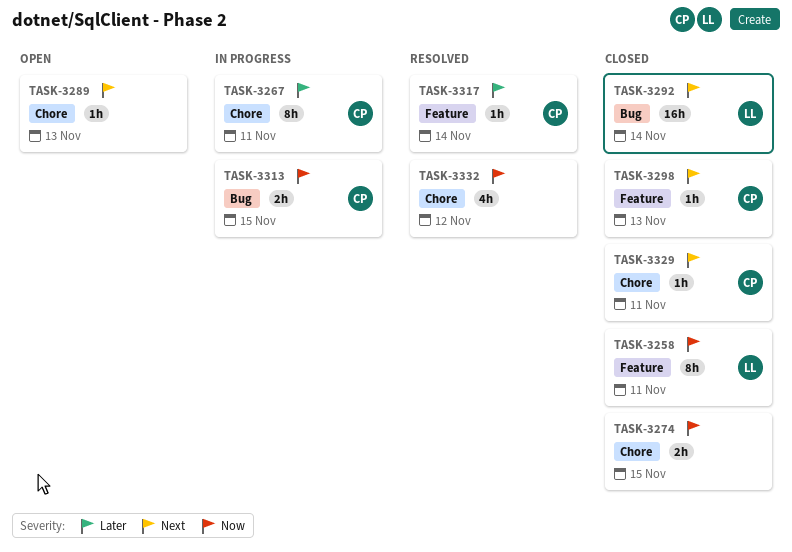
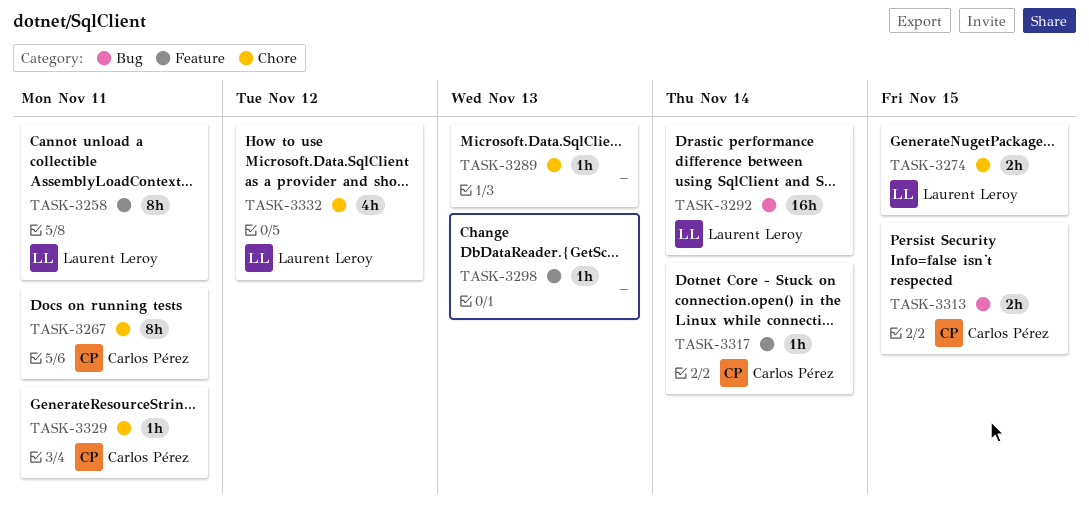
TASK-3274, owner: none -> Laurent Leroy
TASK-3298, owner: Carlos Pérez -> none
TASK-3332, owner: none -> Laurent Leroy

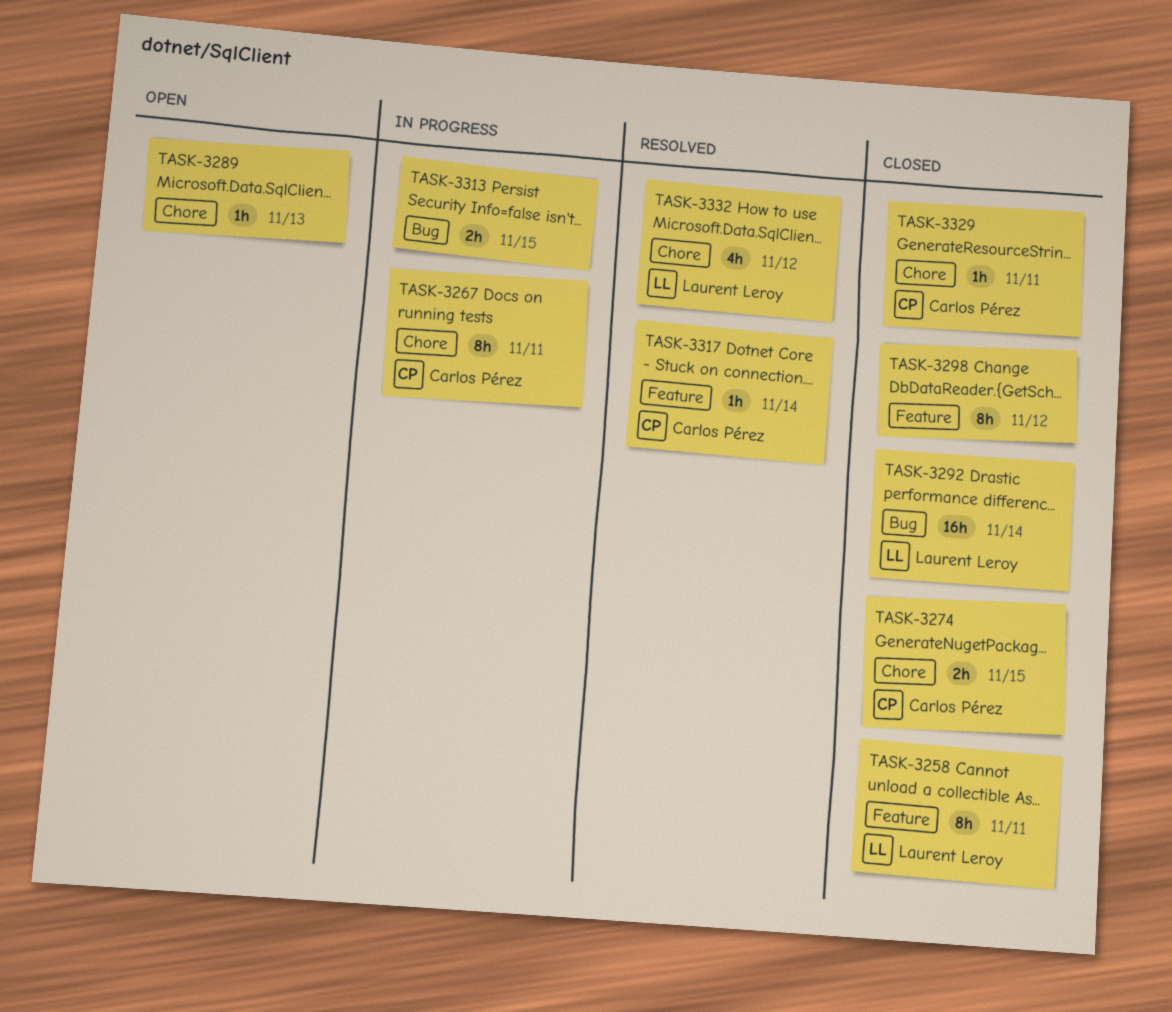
TASK-3274, owner: Laurent Leroy -> Carlos Pérez
TASK-3298, estimate: 1h -> 8h
TASK-3298, due: Nov 13 -> Nov 12
TASK-3313, owner: Carlos Pérez -> none

